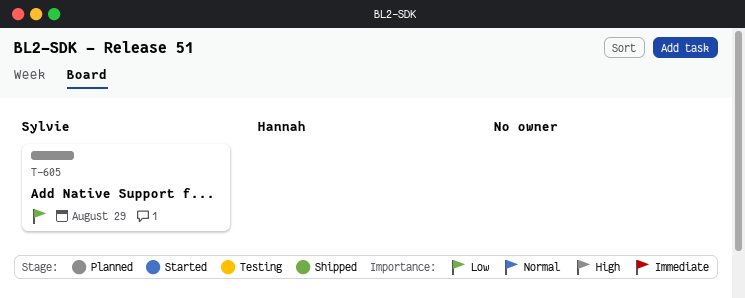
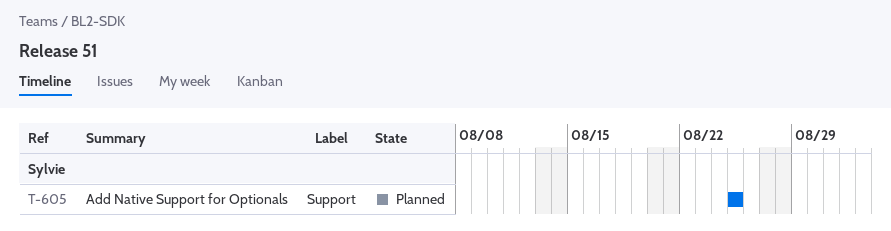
T-605, due: Aug 29 -> Aug 25

